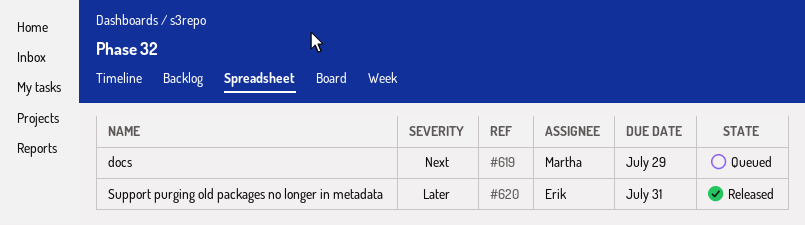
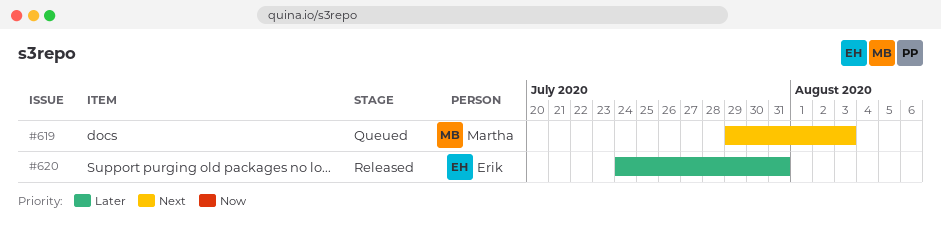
#619, due: Jul 29 -> Aug 3

